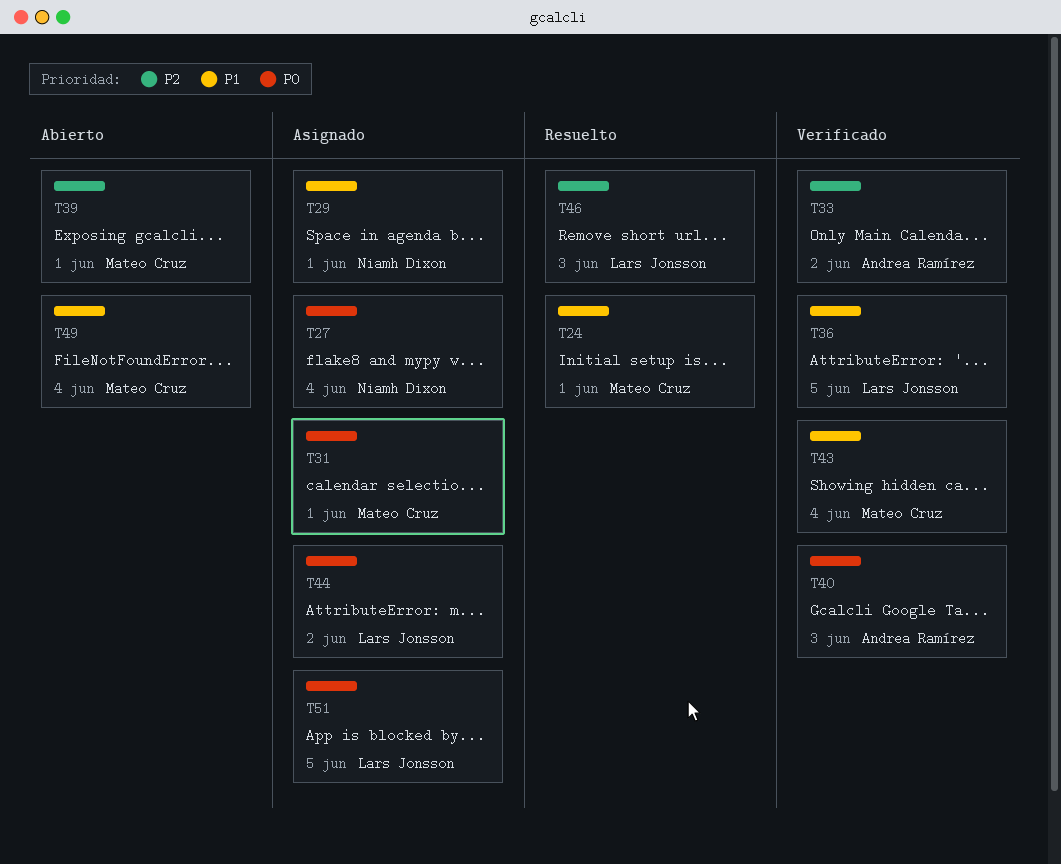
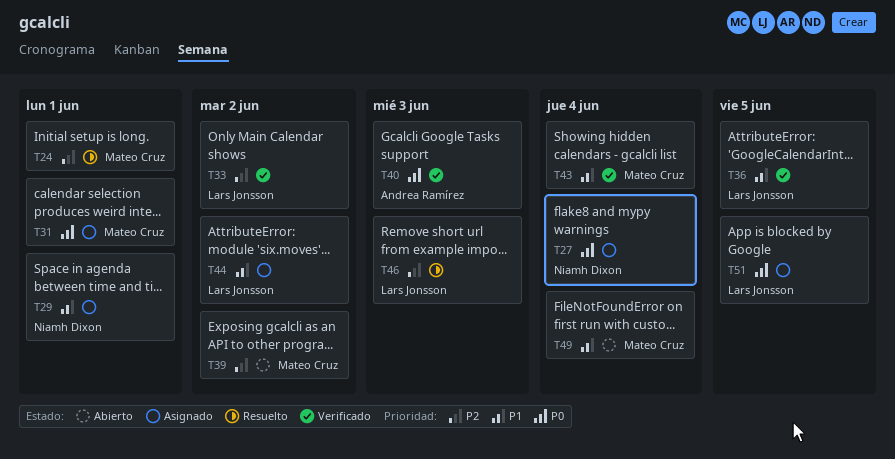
T24, priority: P1 -> P2
T33, owner: Andrea Ramírez -> Lars Jonsson
T39, due: Jun 1 -> Jun 2
T44, priority: P0 -> P1

